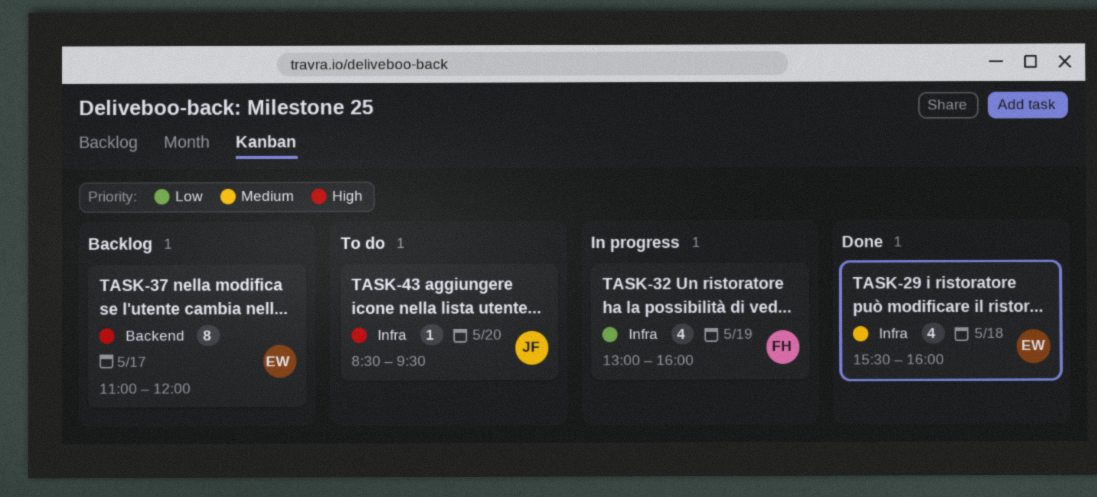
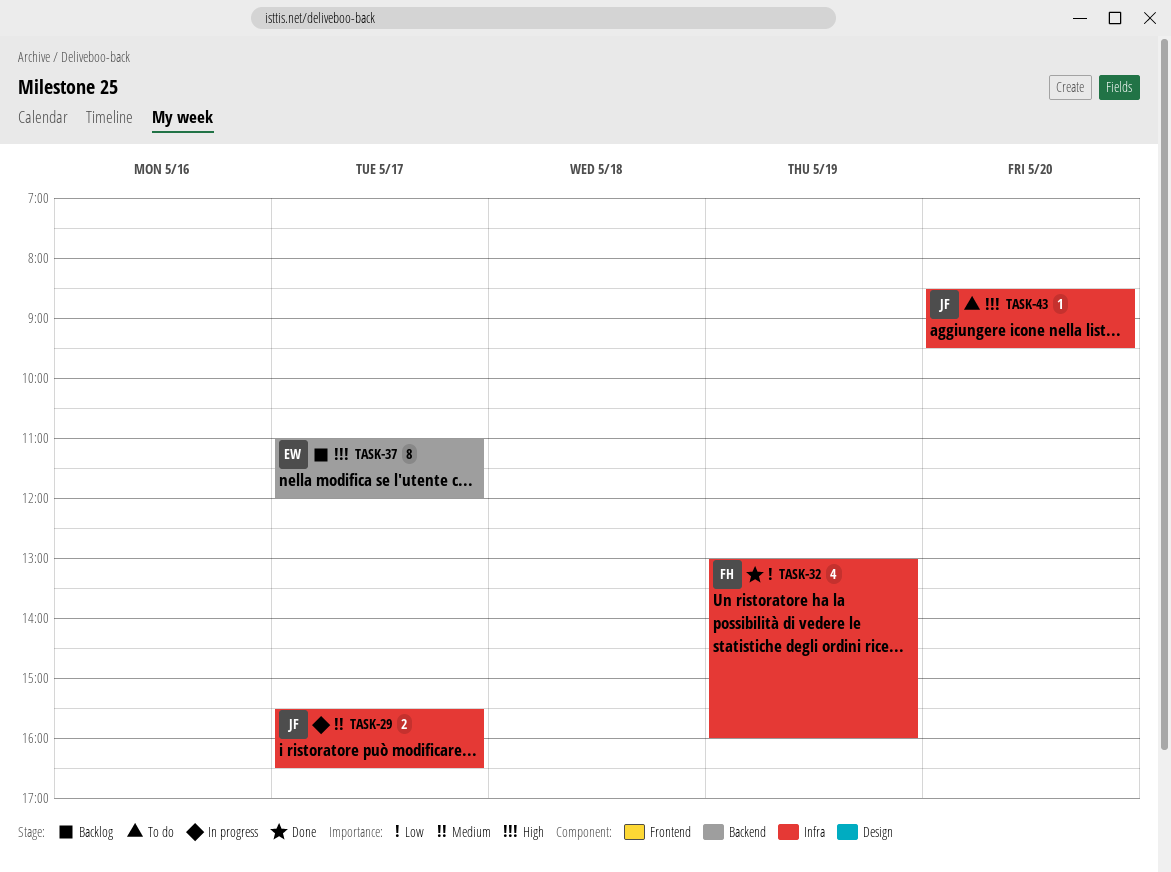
TASK-29, status: Done -> In progress
TASK-29, owner: EW -> JF
TASK-29, estimate: 4 -> 2
TASK-29, day: May 18 -> May 17
TASK-29, ends: 16:00 -> 16:30
TASK-32, status: In progress -> Done

